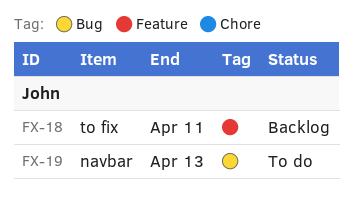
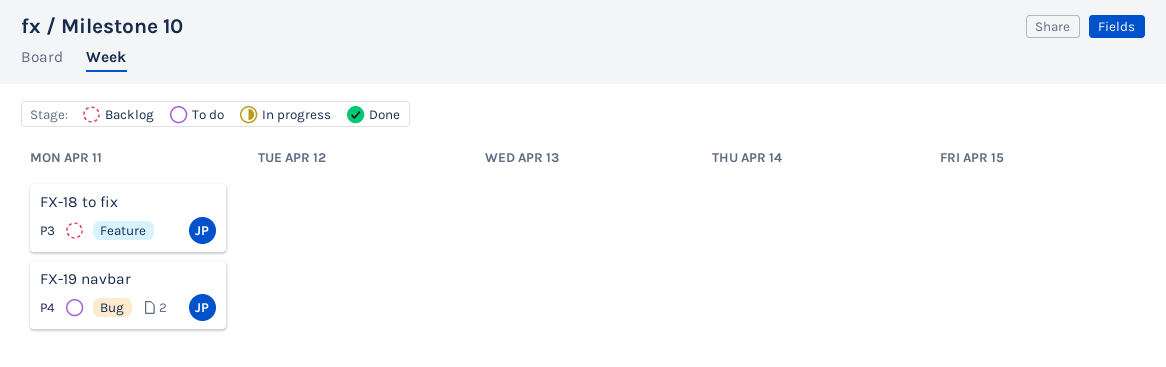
FX-19, due: Apr 13 -> Apr 11

